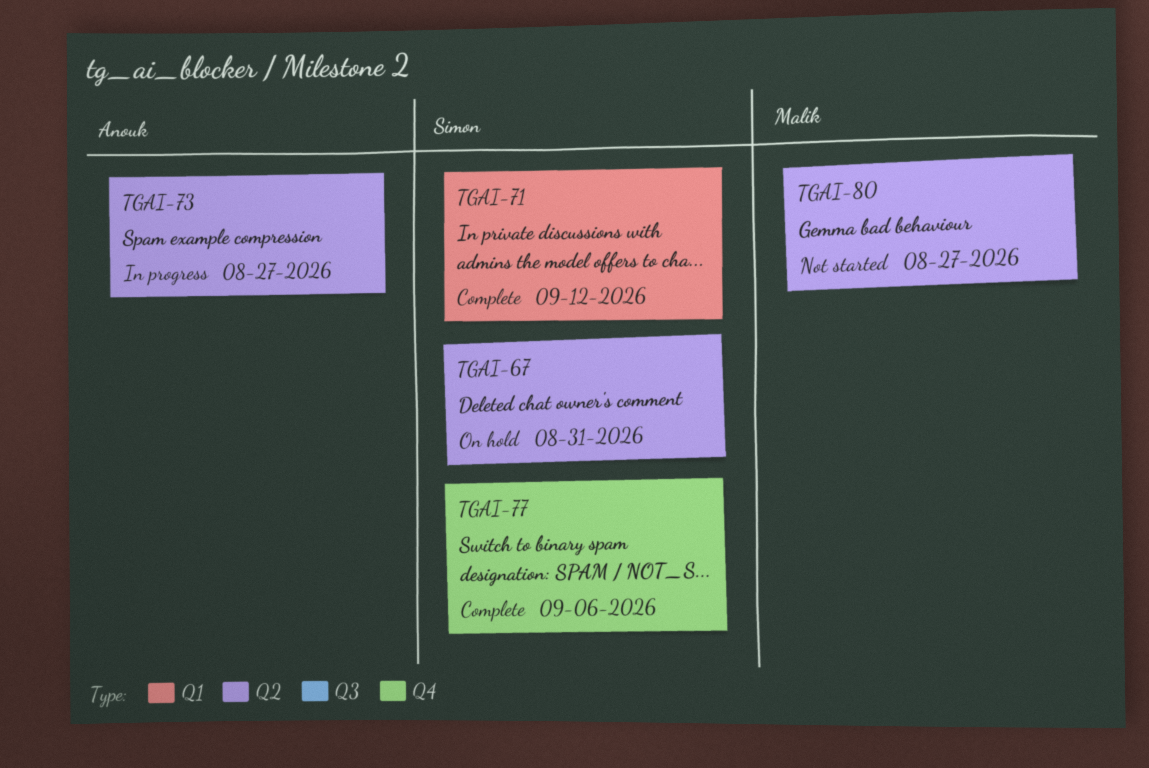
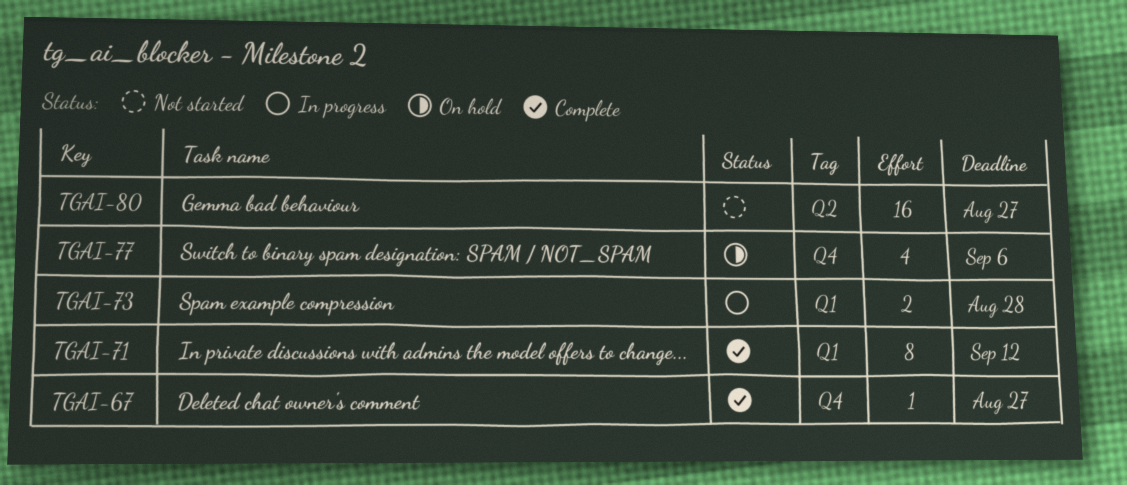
TGAI-67, status: On hold -> Complete
TGAI-67, label: Q2 -> Q4
TGAI-67, due: Aug 31 -> Aug 27
TGAI-73, label: Q2 -> Q1
TGAI-73, due: Aug 27 -> Aug 28
TGAI-77, status: Complete -> On hold

